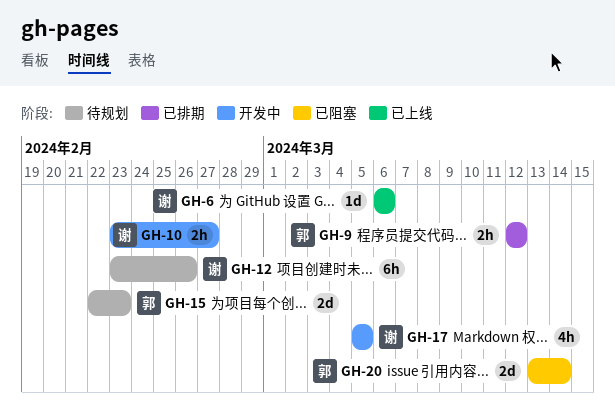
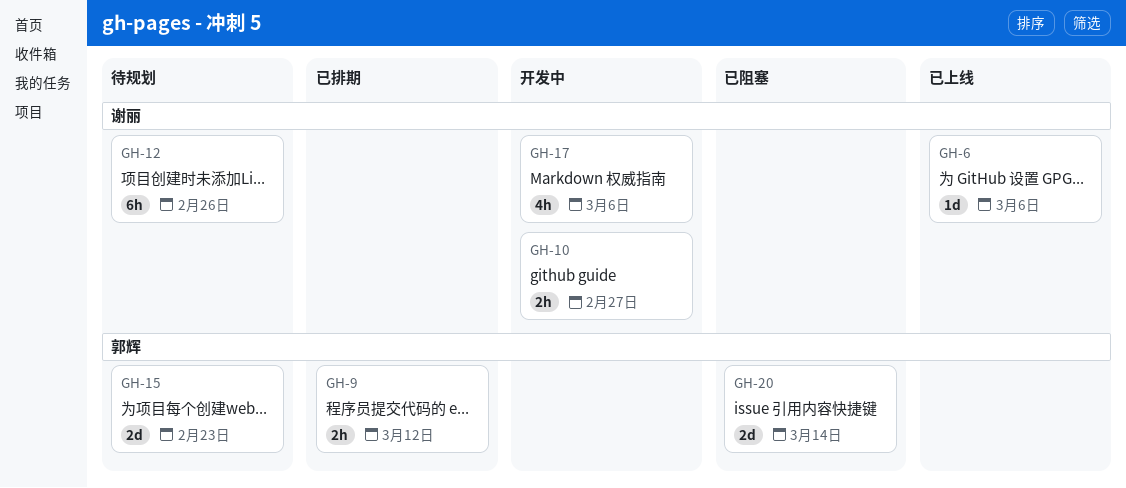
GH-17, due: Mar 5 -> Mar 6

